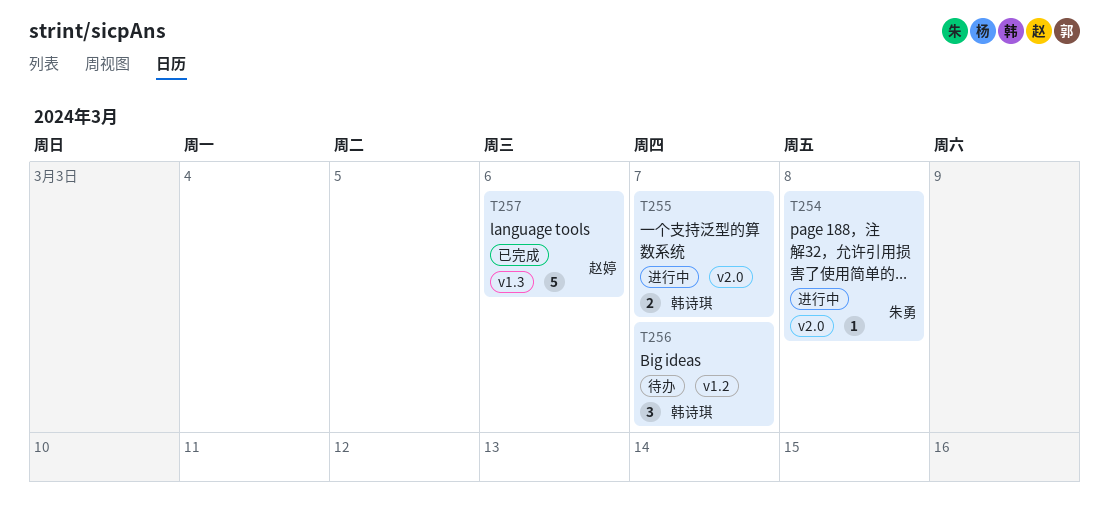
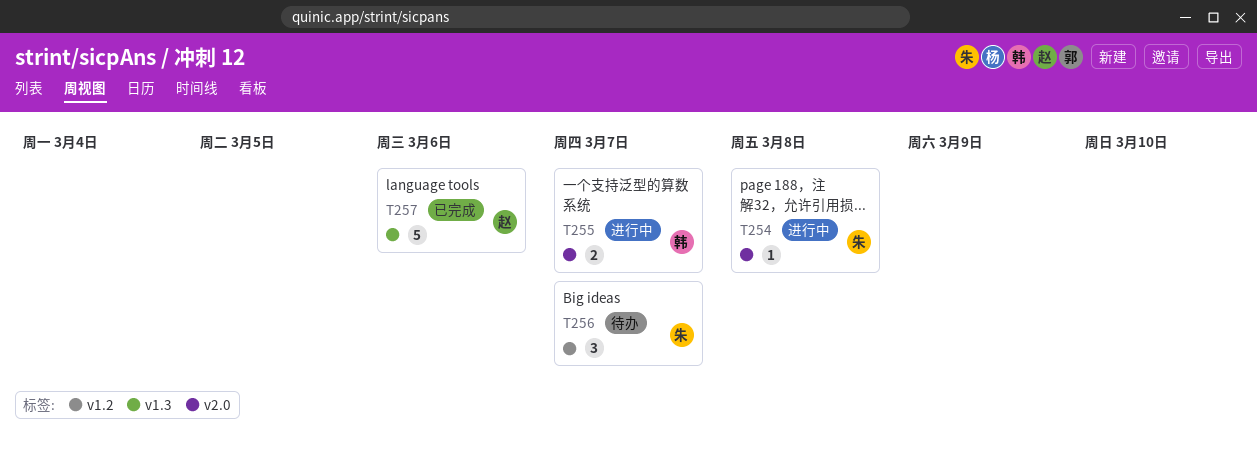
T256, owner: 韩诗琪 -> 朱勇

